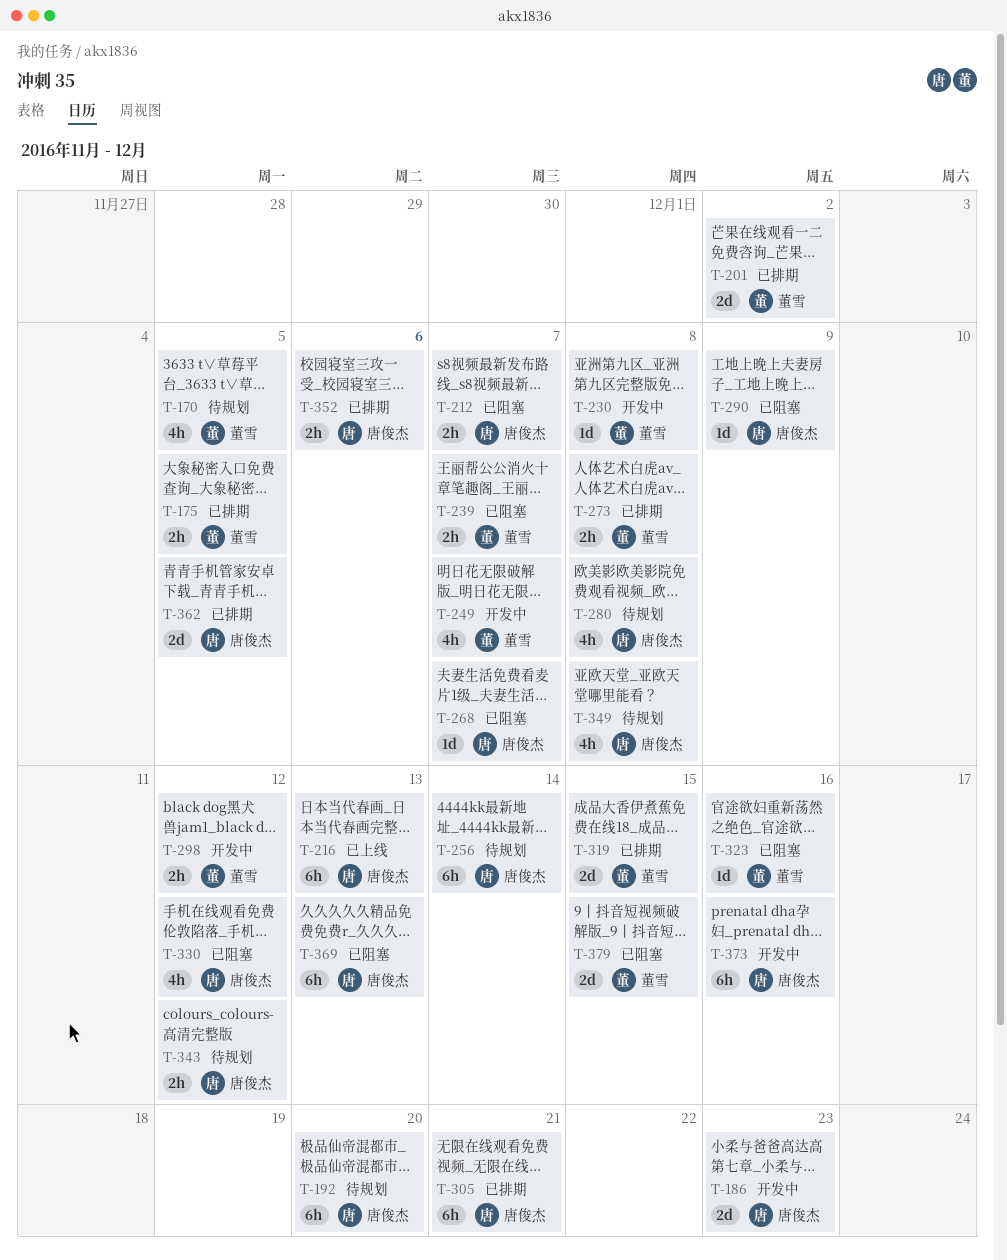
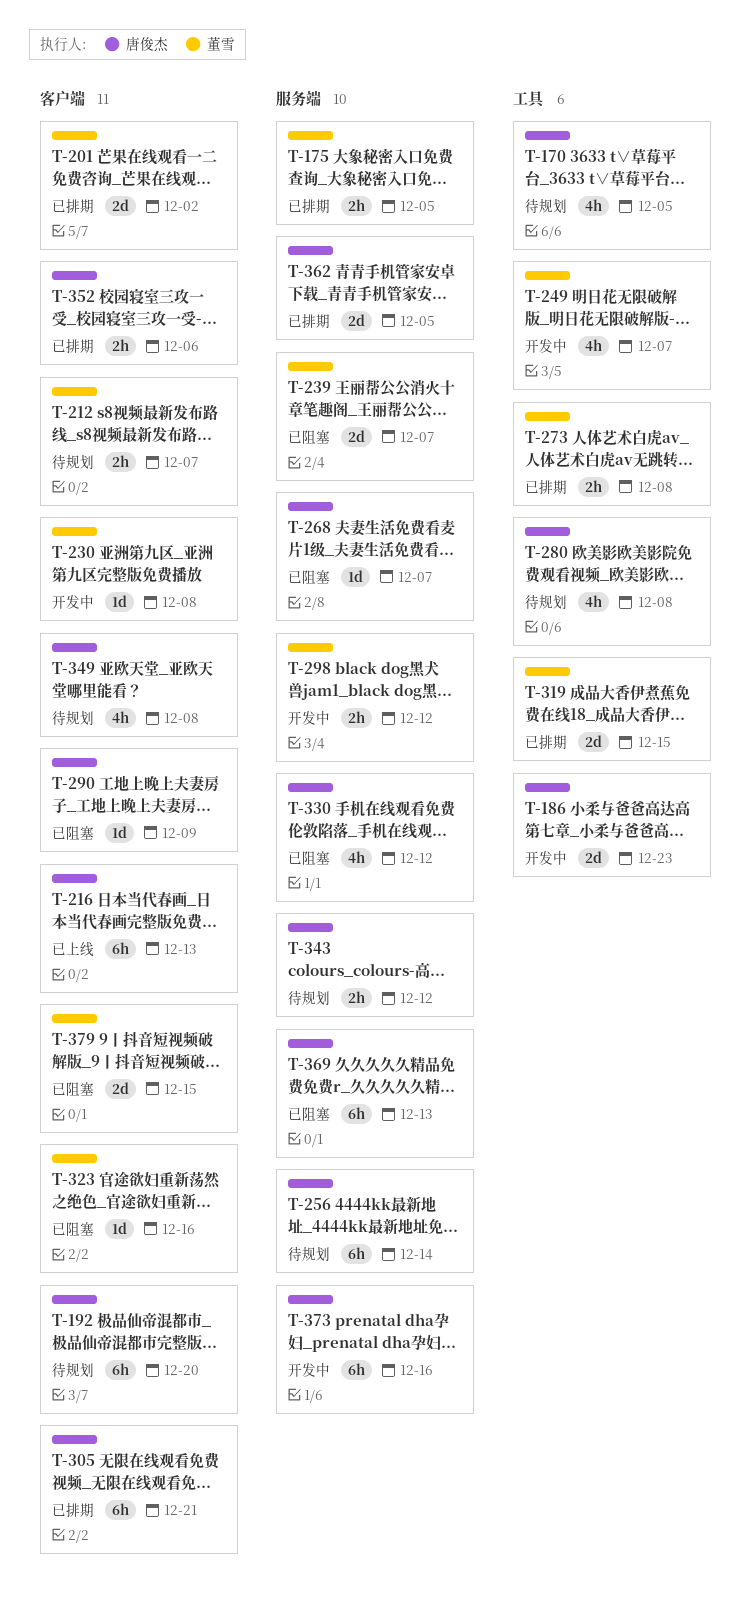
T-170, owner: 董雪 -> 唐俊杰
T-212, status: 已阻塞 -> 待规划
T-212, owner: 唐俊杰 -> 董雪
T-239, estimate: 2h -> 2d

